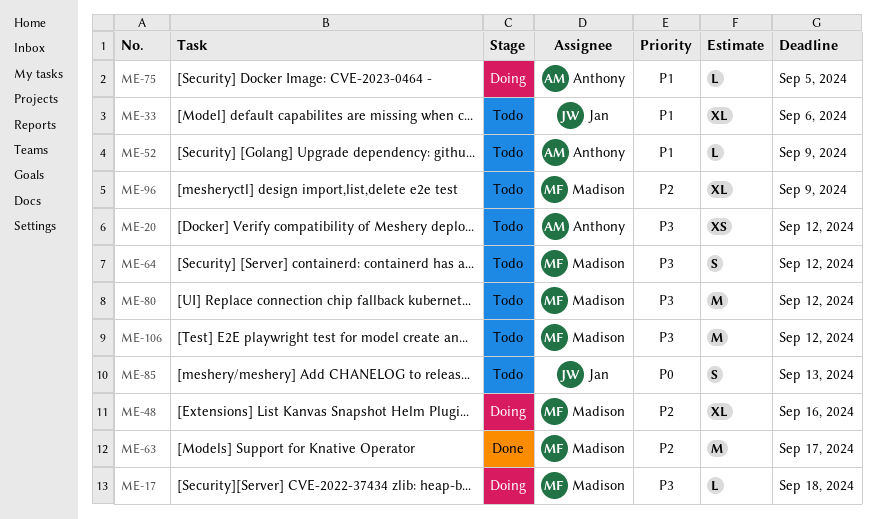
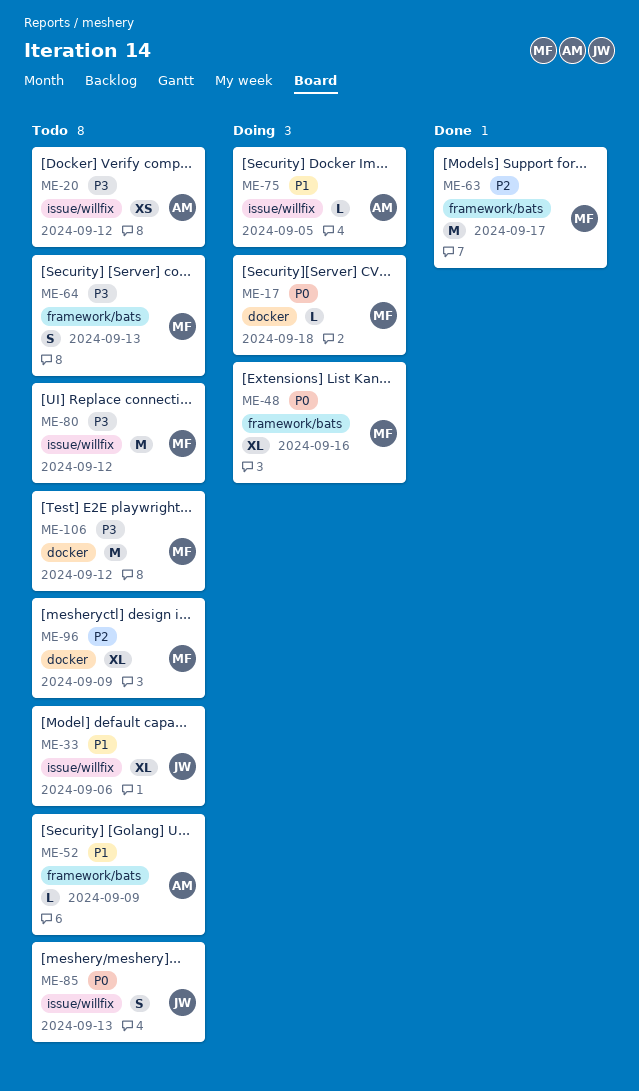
ME-17, priority: P3 -> P0
ME-48, priority: P2 -> P0
ME-64, due: Sep 12 -> Sep 13

